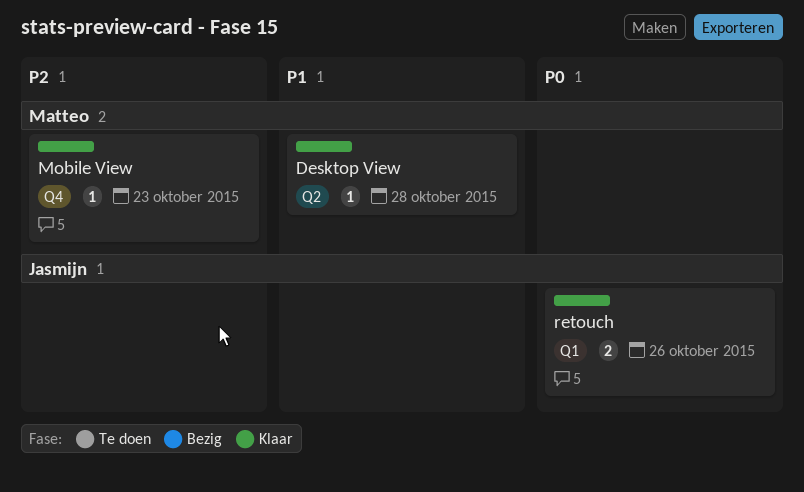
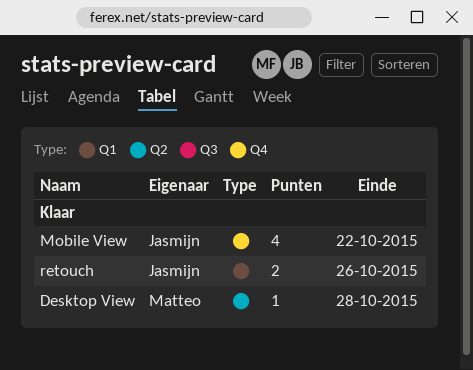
Mobile View, owner: Matteo -> Jasmijn
Mobile View, estimate: 1 -> 4
Mobile View, due: Oct 23 -> Oct 22

